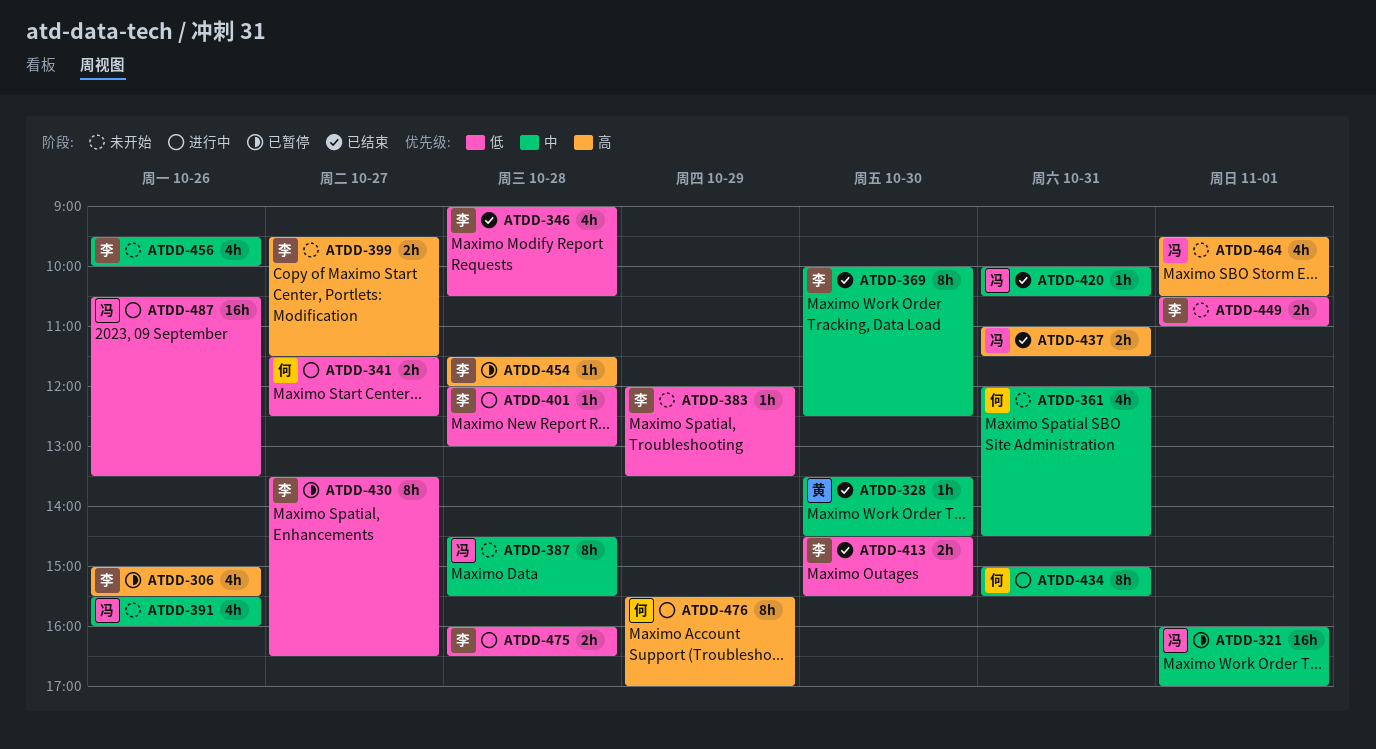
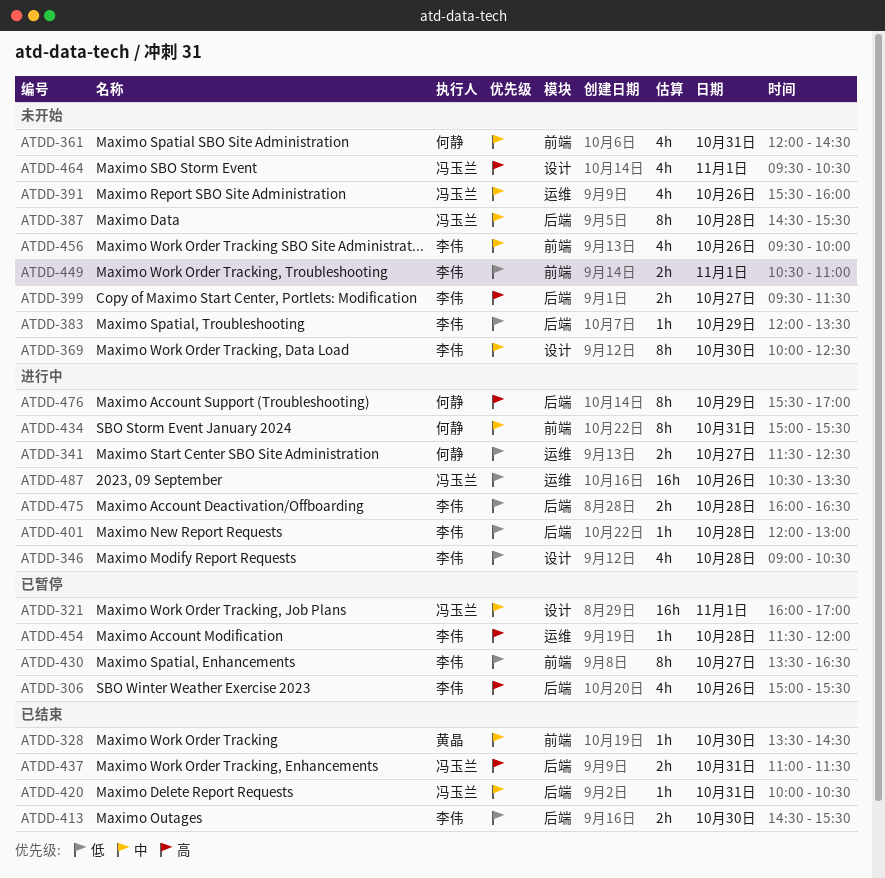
ATDD-346, status: 已结束 -> 进行中
ATDD-369, status: 已结束 -> 未开始

